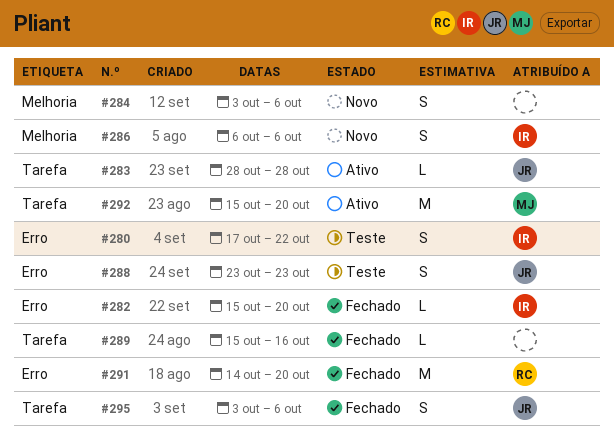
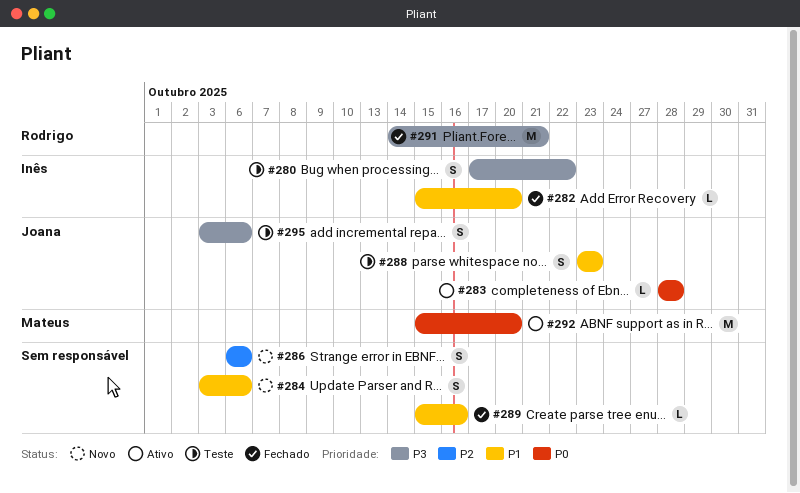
#286, owner: Inês -> none
#291, due: Oct 20 -> Oct 21
#295, status: Fechado -> Teste

